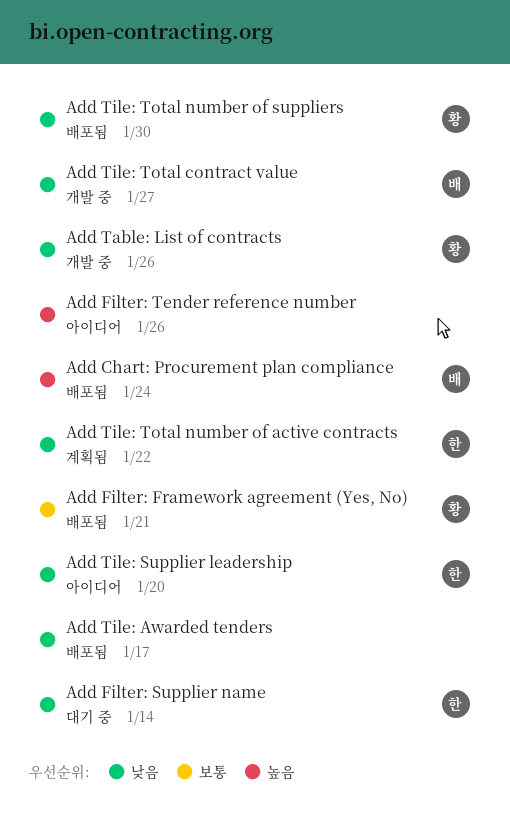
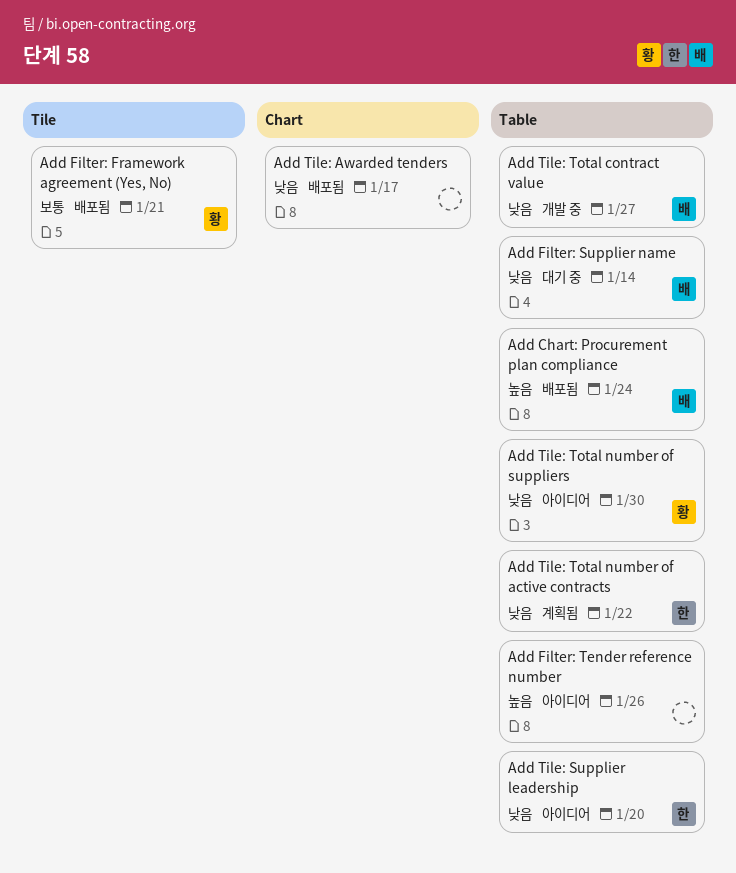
Add Filter: Supplier name, owner: 한 -> 배
Add Table: List of contracts: present -> none
Add Tile: Total number of suppliers, status: 배포됨 -> 아이디어

